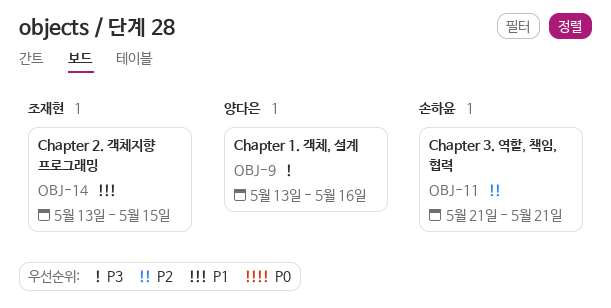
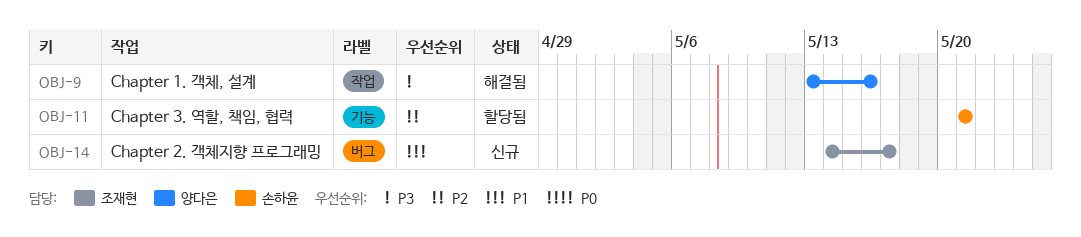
OBJ-14, start: May 13 -> May 14
OBJ-14, due: May 15 -> May 17

